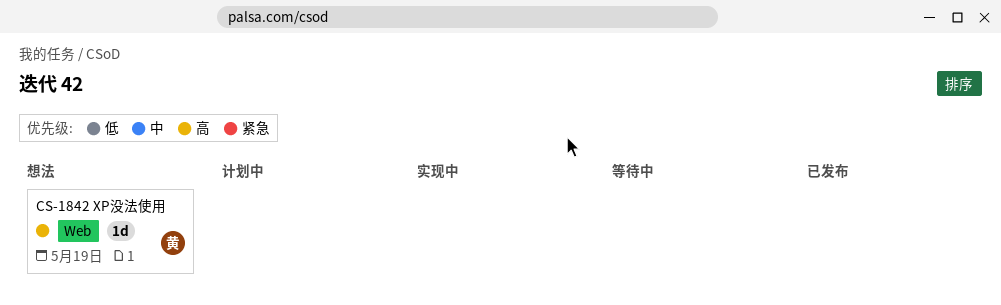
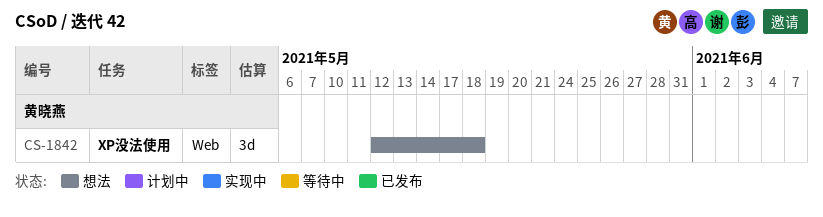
CS-1842, estimate: 1d -> 3d
CS-1842, due: May 19 -> May 18

